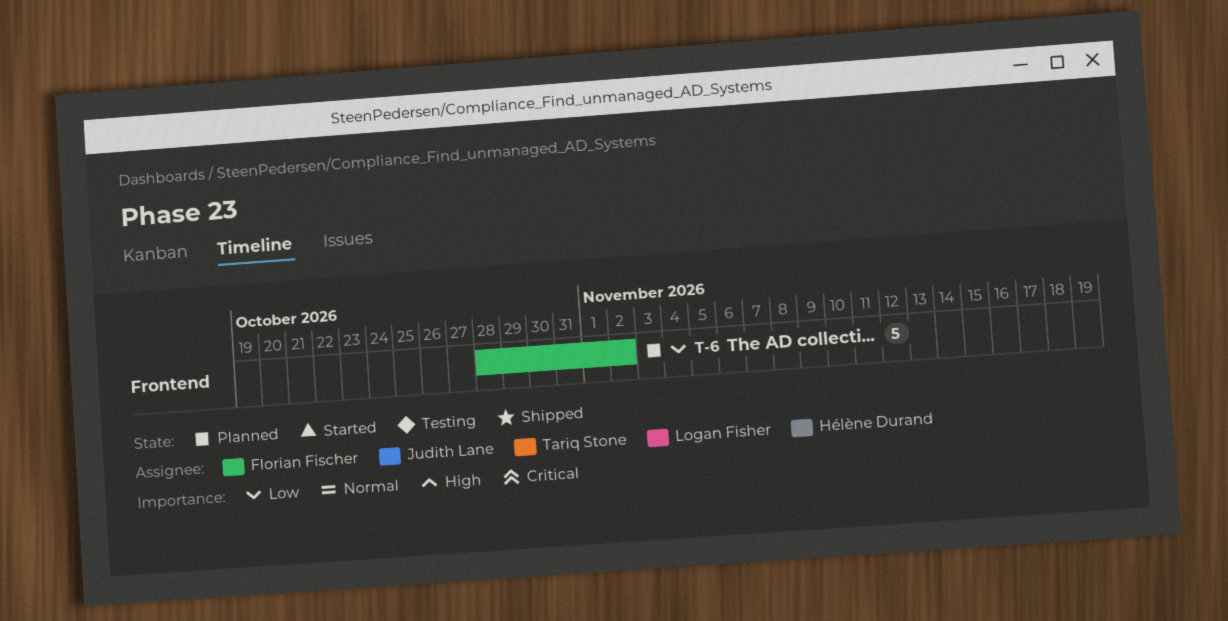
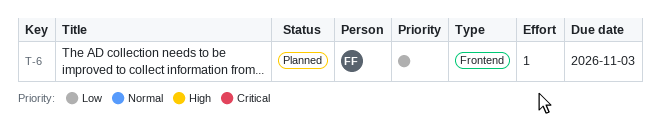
T-6, estimate: 5 -> 1
T-6, due: Nov 2 -> Nov 3

